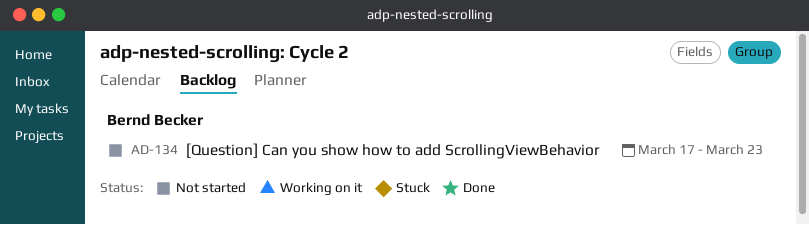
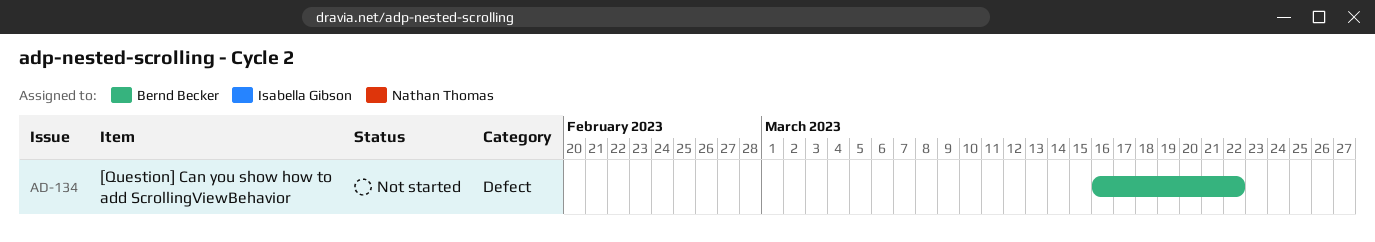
AD-134, start: Mar 17 -> Mar 16
AD-134, due: Mar 23 -> Mar 22

